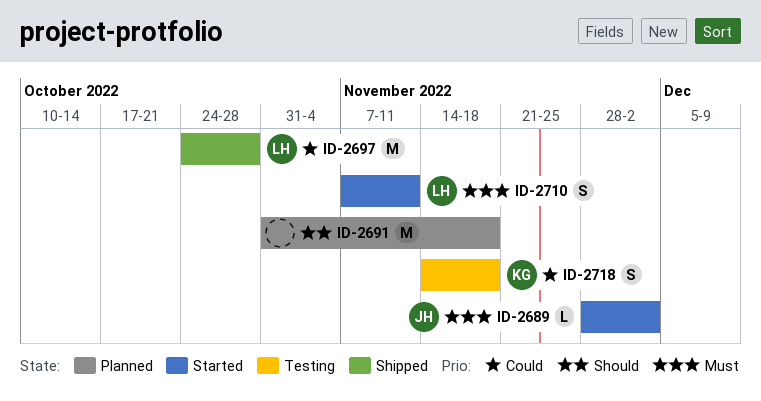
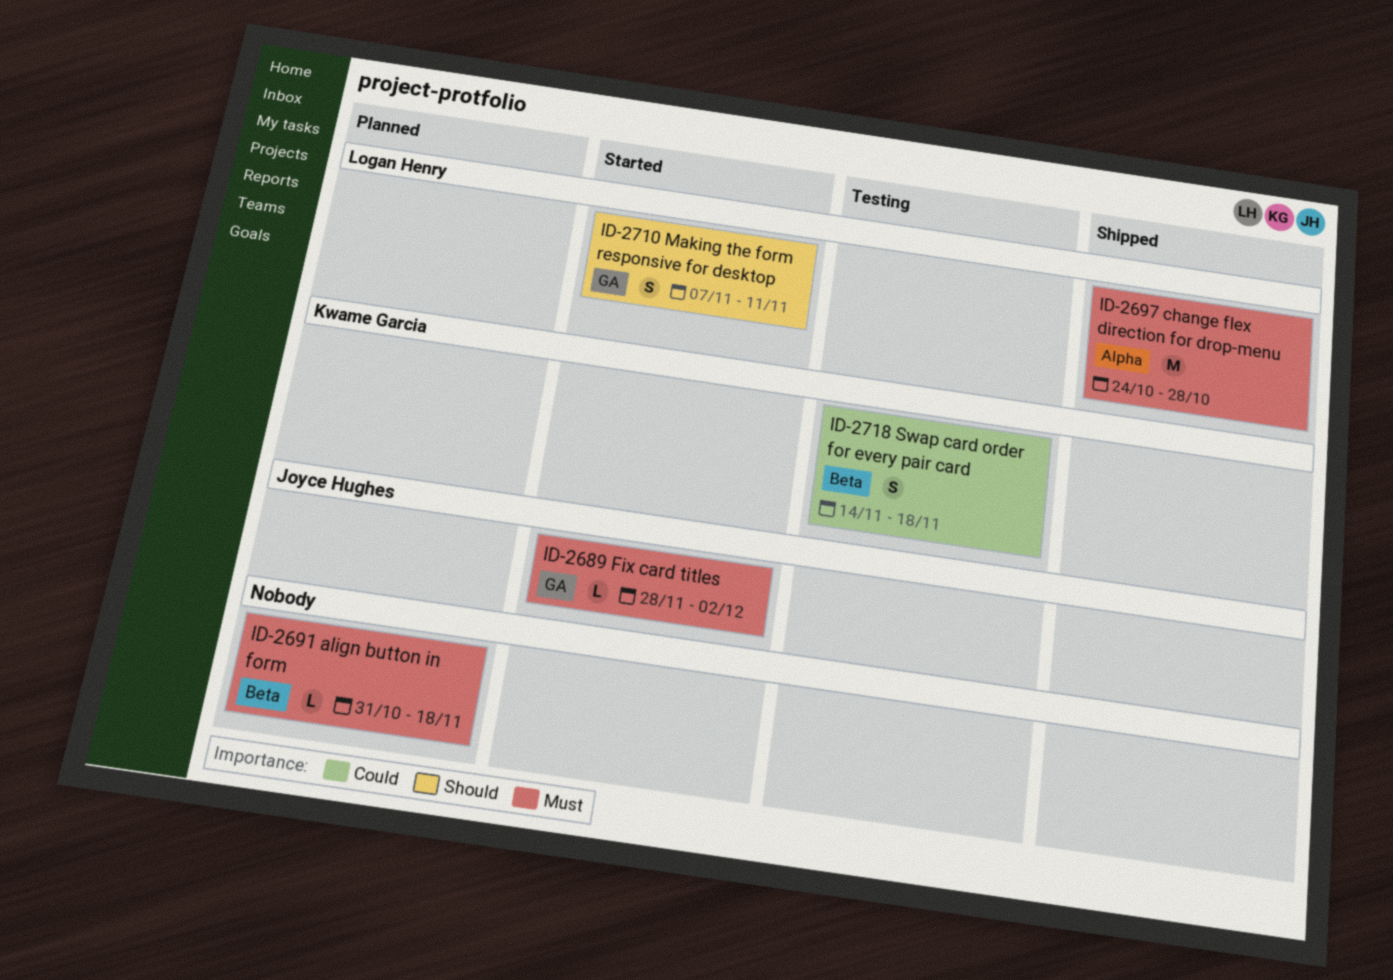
ID-2691, priority: Should -> Must
ID-2691, estimate: M -> L
ID-2697, priority: Could -> Must
ID-2710, priority: Must -> Should

